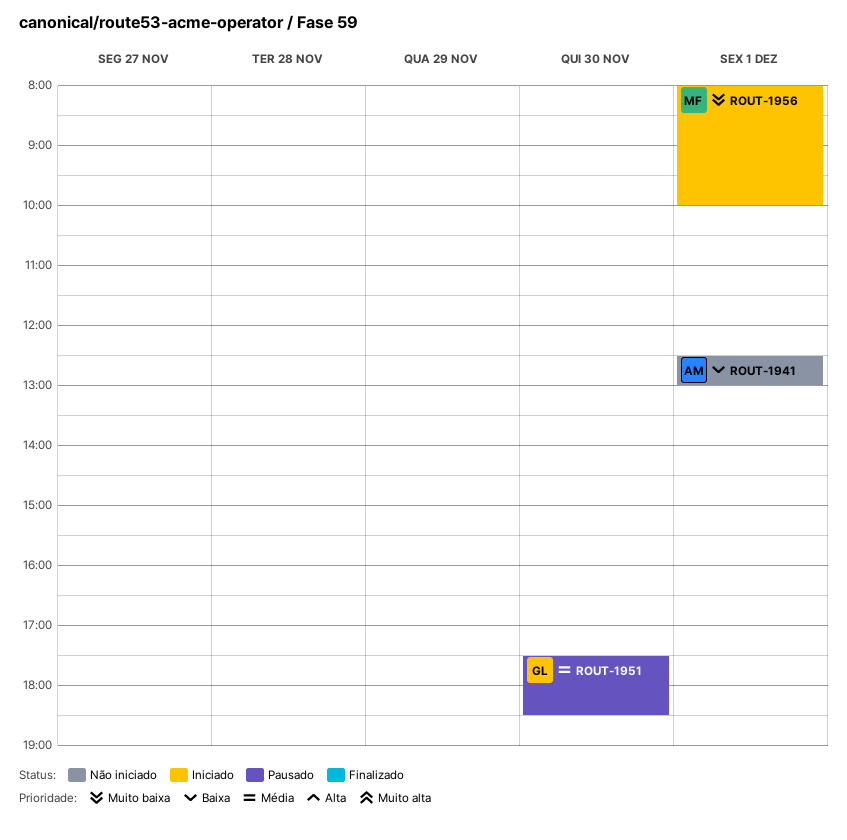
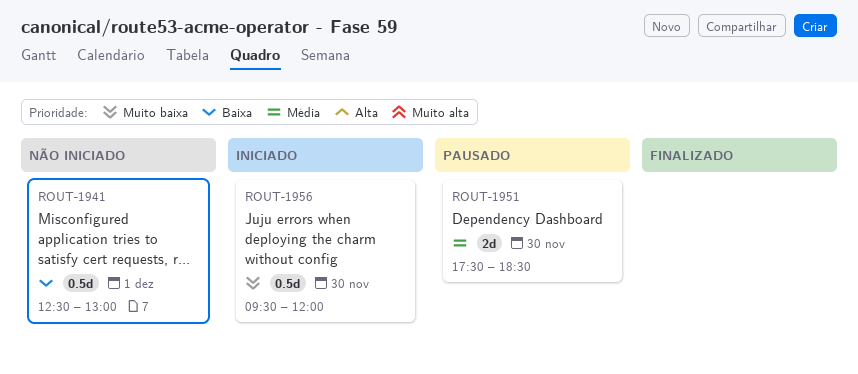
ROUT-1956, day: Dec 1 -> Nov 30
ROUT-1956, begins: 08:00 -> 09:30
ROUT-1956, ends: 10:00 -> 12:00

